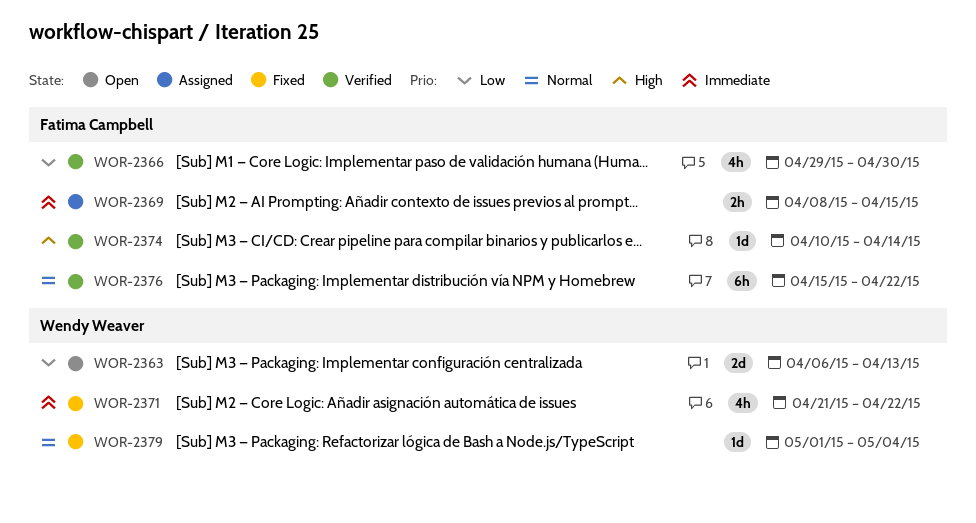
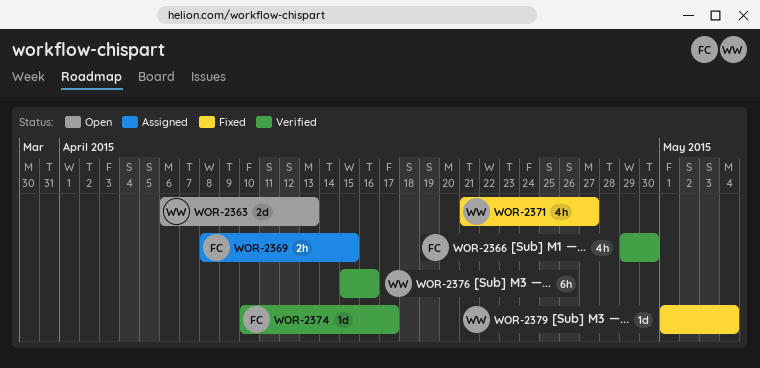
WOR-2371, due: Apr 22 -> Apr 27
WOR-2374, due: Apr 14 -> Apr 17
WOR-2376, owner: Fatima Campbell -> Wendy Weaver
WOR-2376, due: Apr 22 -> Apr 16

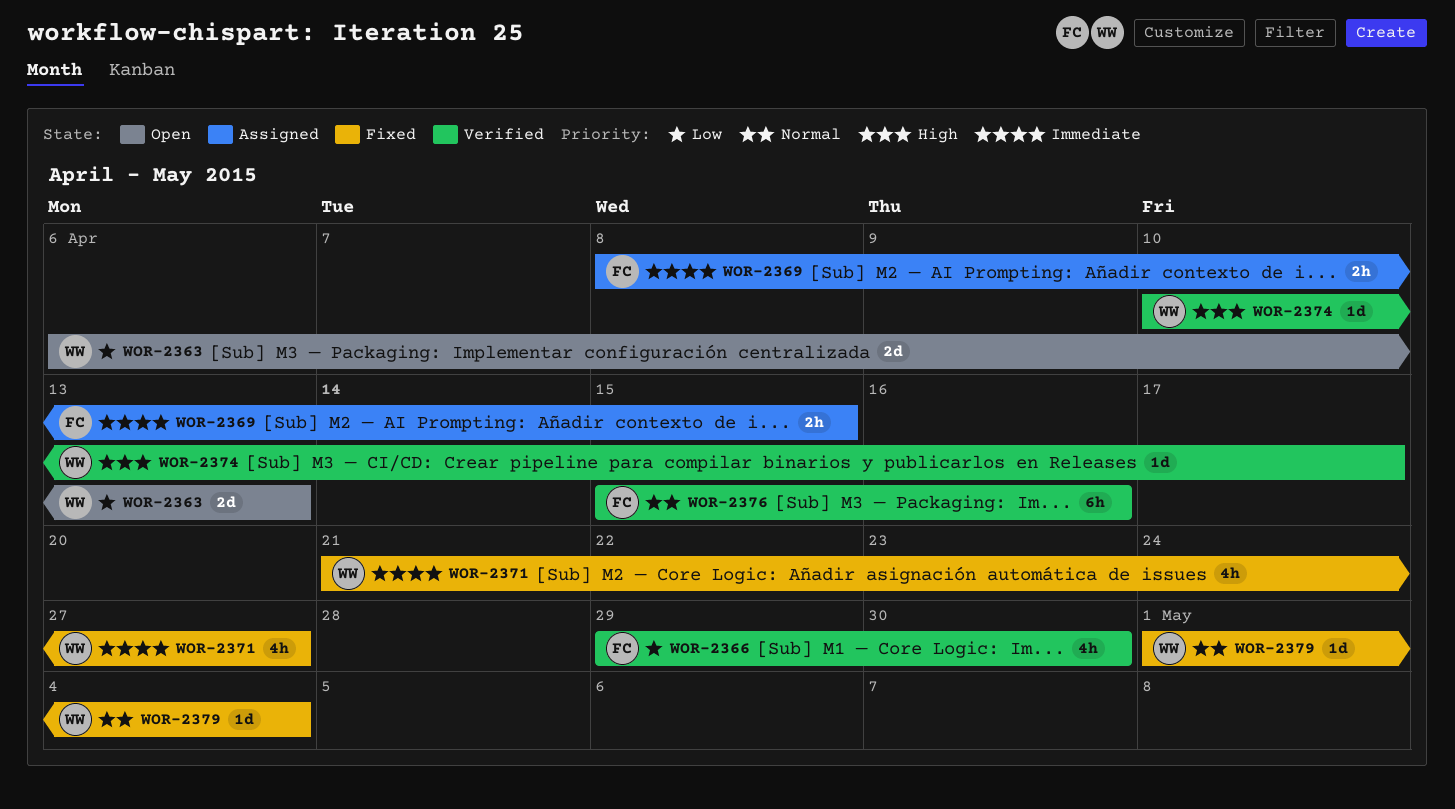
WOR-2374, owner: FC -> WW
WOR-2376, owner: WW -> FC

